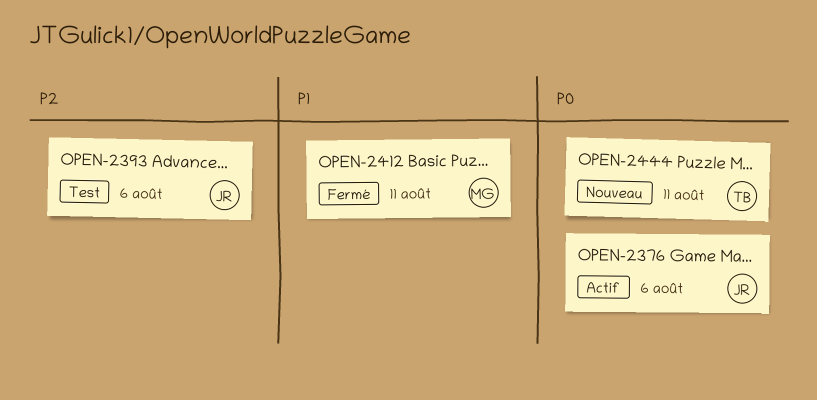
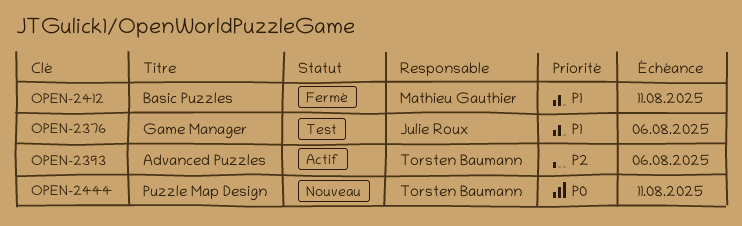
OPEN-2376, status: Actif -> Test
OPEN-2376, priority: P0 -> P1
OPEN-2393, status: Test -> Actif
OPEN-2393, owner: Julie Roux -> Torsten Baumann

